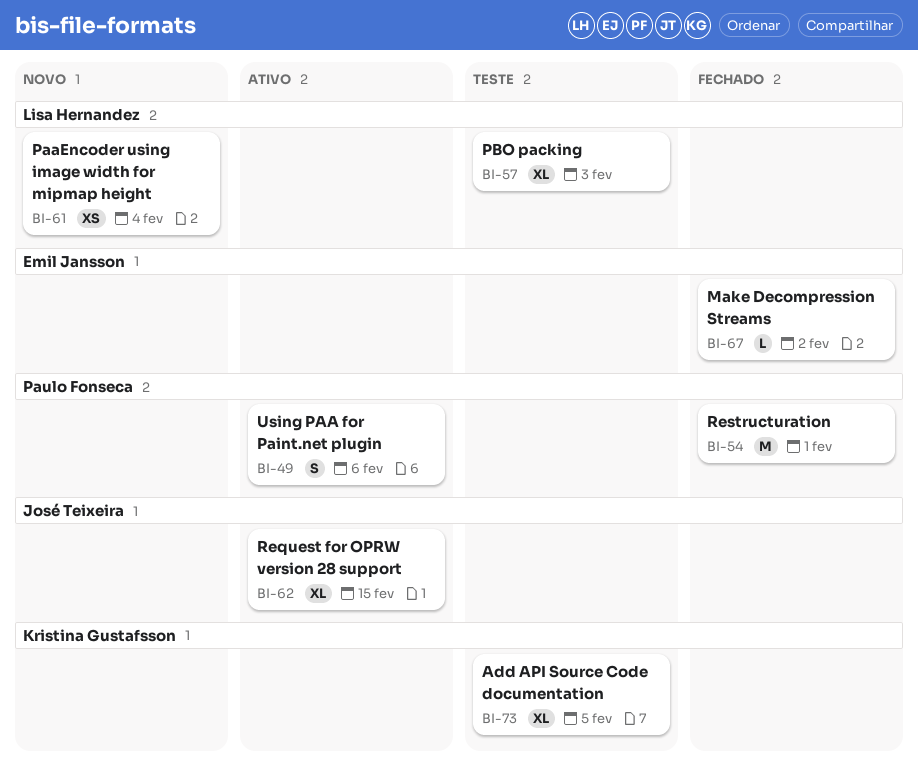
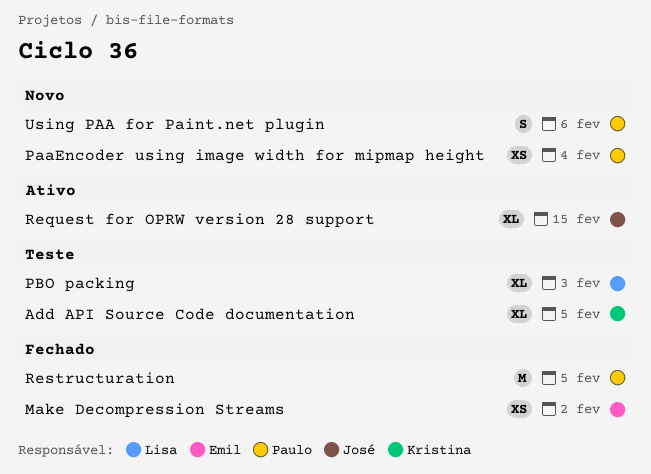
Make Decompression Streams, estimate: L -> XS
PaaEncoder using image width for mipmap height, owner: Lisa Hernandez -> Paulo Fonseca
Restructuration, due: Feb 1 -> Feb 5
Using PAA for Paint.net plugin, status: Ativo -> Novo

